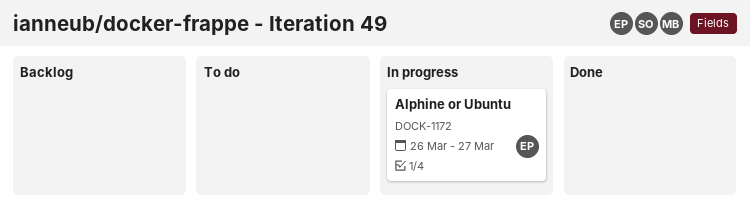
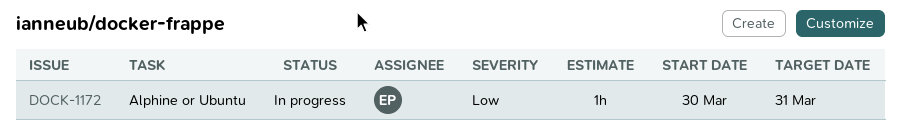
DOCK-1172, start: Mar 26 -> Mar 30
DOCK-1172, due: Mar 27 -> Mar 31

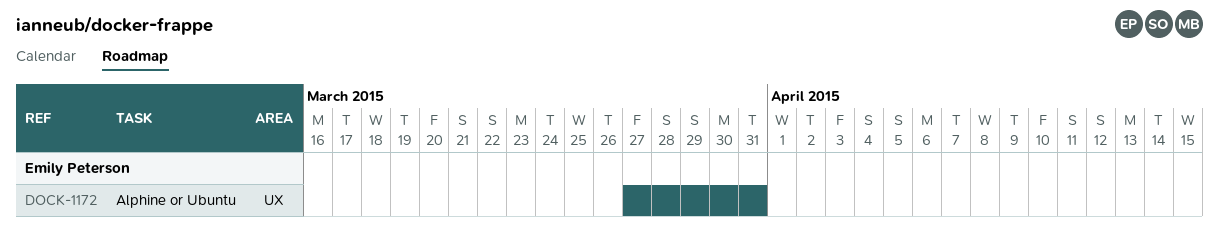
DOCK-1172, start: Mar 30 -> Mar 27

